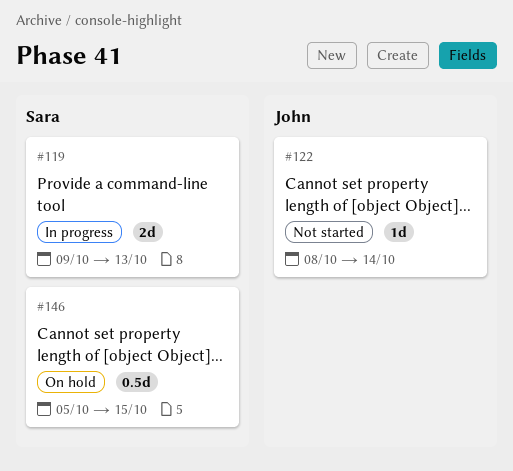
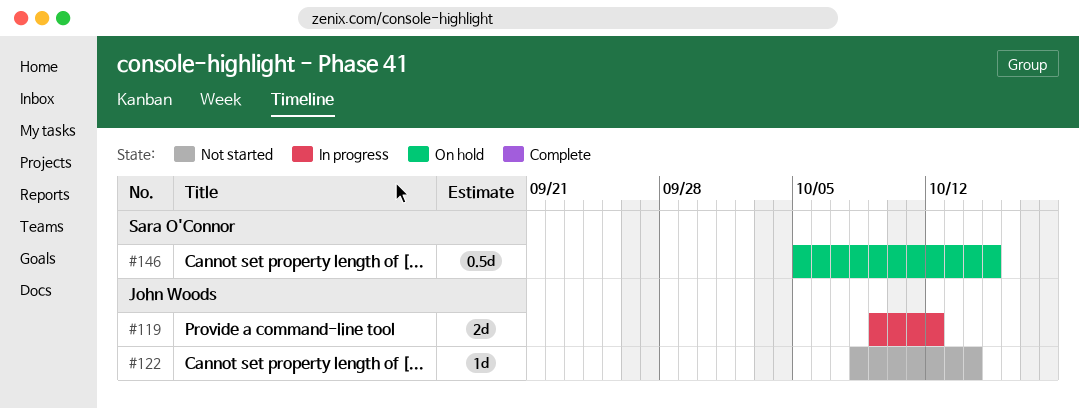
#119, owner: Sara O'Connor -> John Woods
#119, due: Oct 13 -> Oct 12

